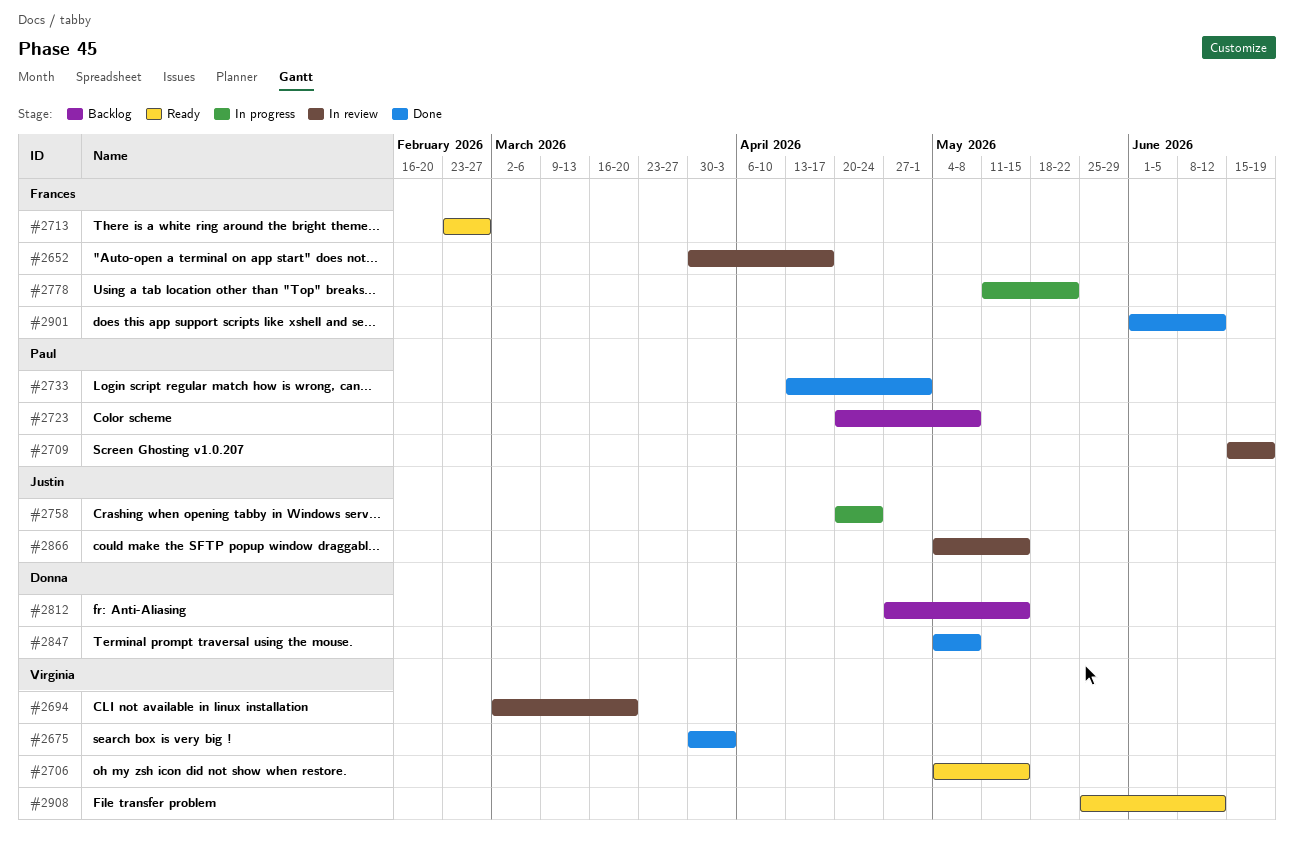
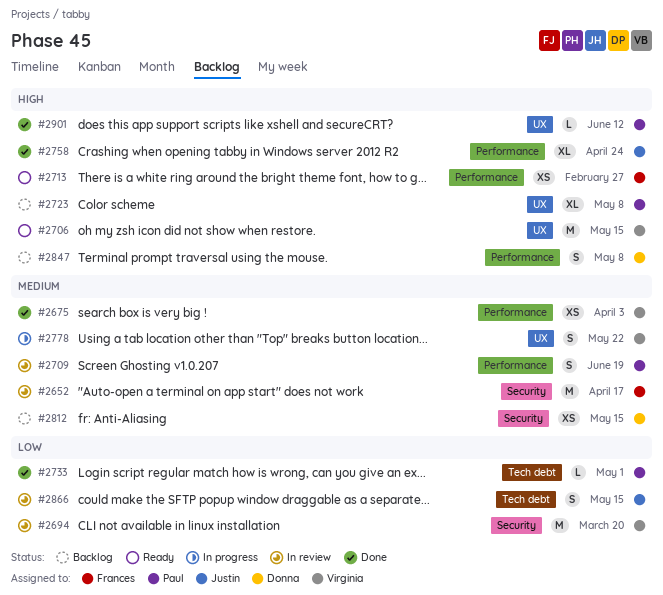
#2758, status: In progress -> Done
#2778, owner: Frances -> Virginia
#2847, status: Done -> Backlog
#2901, owner: Frances -> Paul
#2908: present -> none

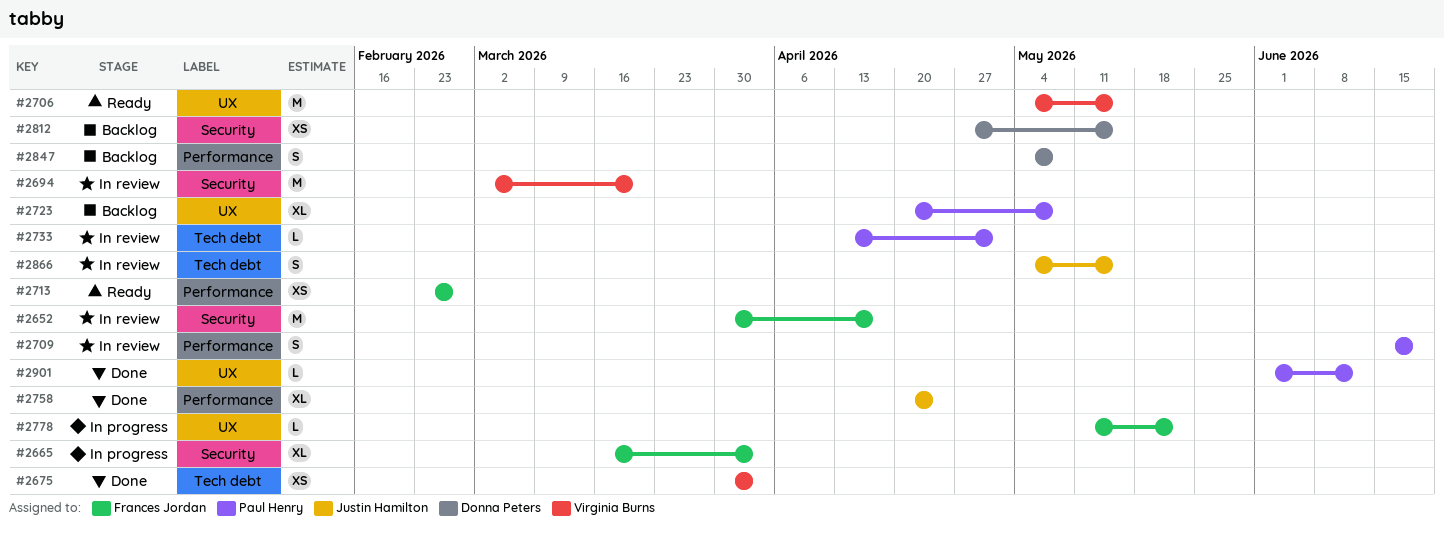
#2665: none -> present
#2675, label: Performance -> Tech debt
#2733, status: Done -> In review
#2778, owner: Virginia Burns -> Frances Jordan
#2778, estimate: S -> L

